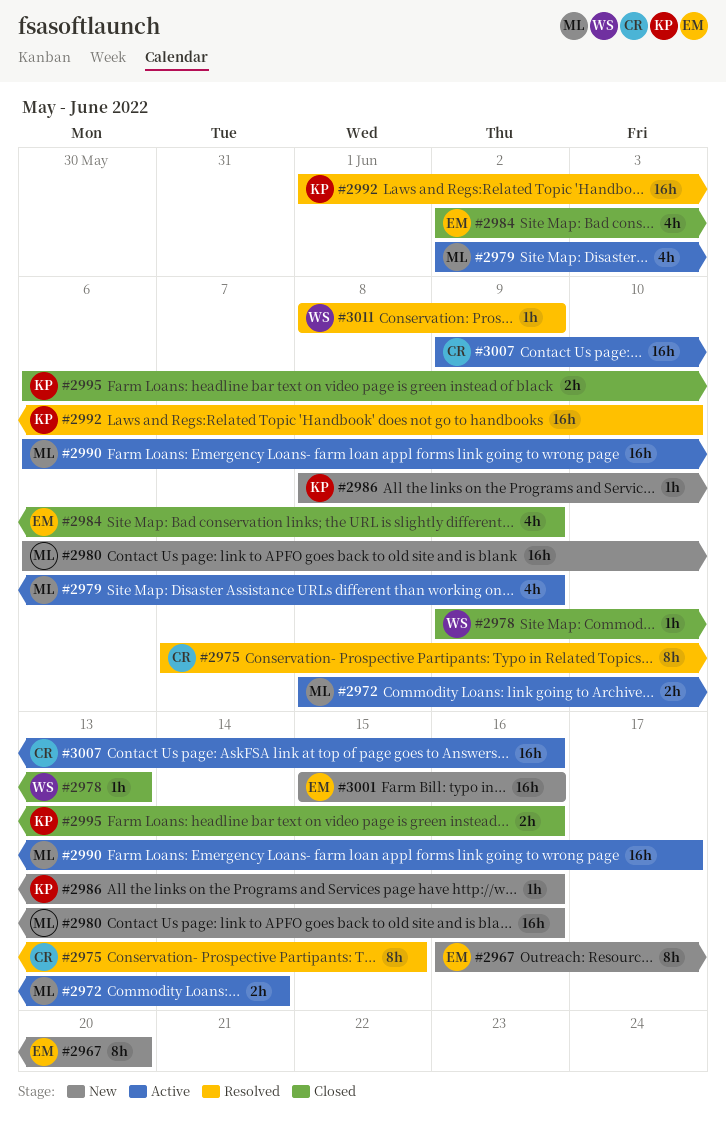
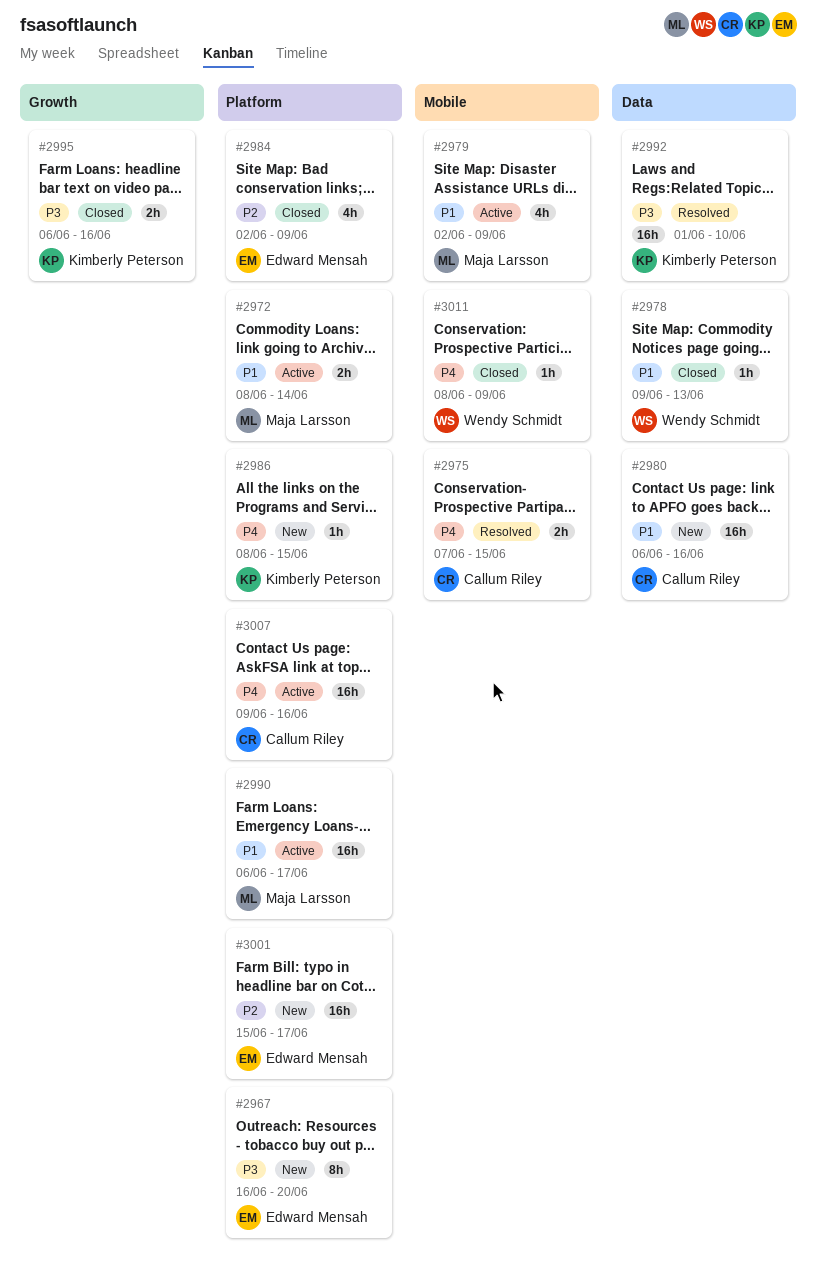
#2975, estimate: 8h -> 2h
#2980, owner: Maja Larsson -> Callum Riley
#2986, due: Jun 16 -> Jun 15
#3001, due: Jun 16 -> Jun 17
#3011, status: Resolved -> Closed

